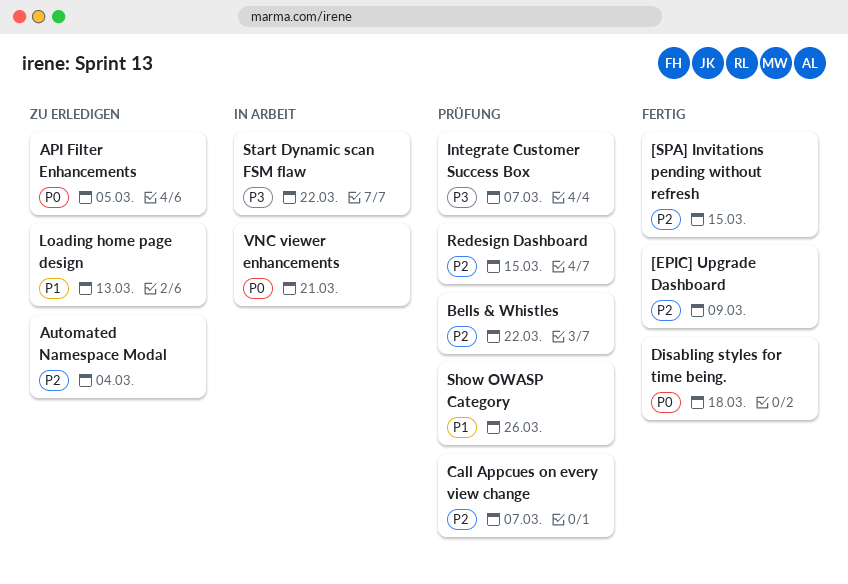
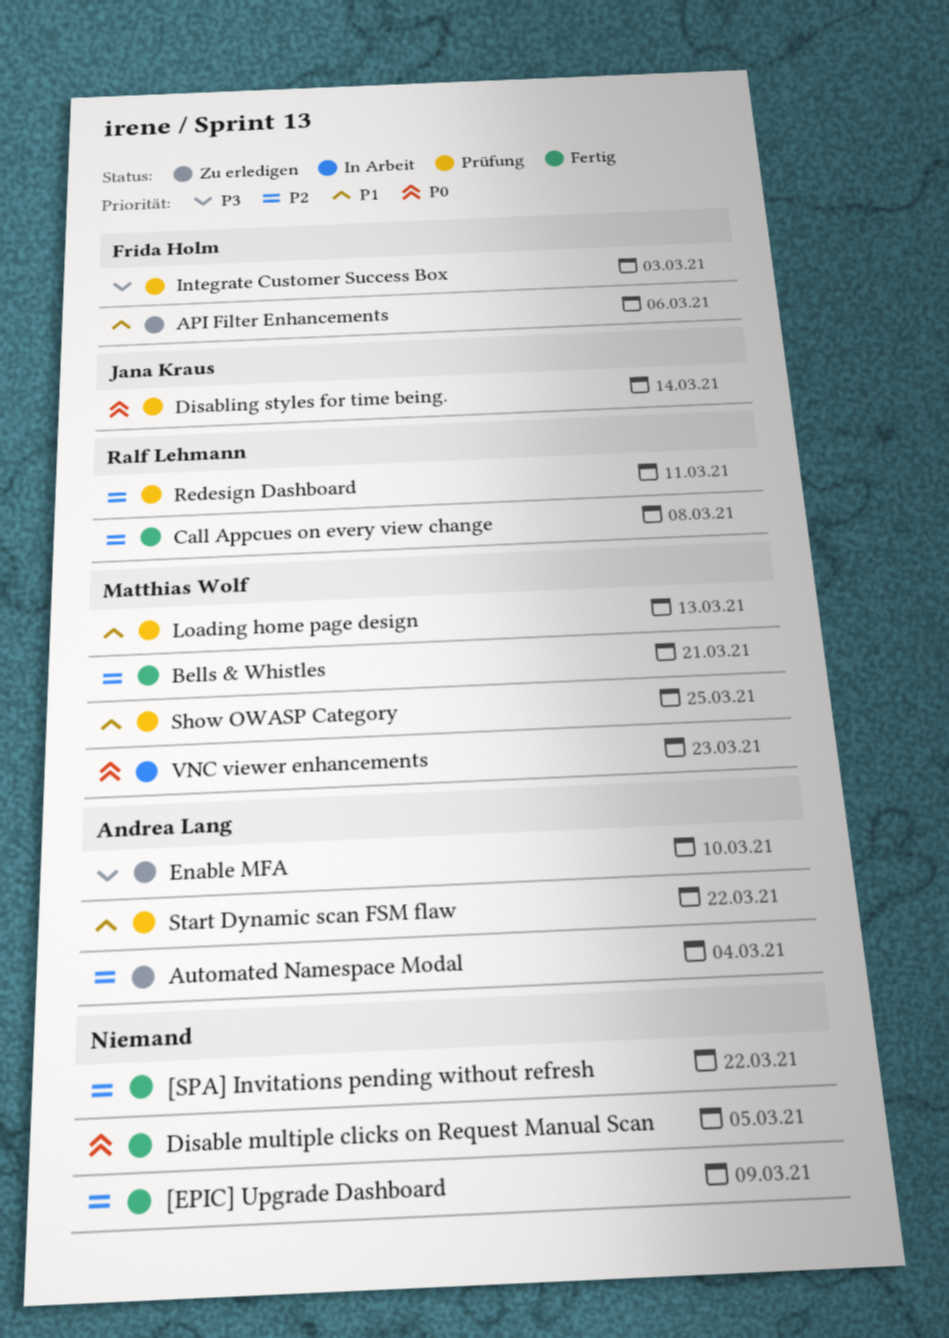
[SPA] Invitations pending without refresh, due: Mar 15 -> Mar 22
API Filter Enhancements, priority: P0 -> P1
API Filter Enhancements, due: Mar 5 -> Mar 6
Bells & Whistles, status: Prüfung -> Fertig
Bells & Whistles, due: Mar 22 -> Mar 21
Call Appcues on every view change, status: Prüfung -> Fertig
Call Appcues on every view change, due: Mar 7 -> Mar 8
Disable multiple clicks on Request Manual Scan: none -> present
Disabling styles for time being., status: Fertig -> Prüfung
Disabling styles for time being., due: Mar 18 -> Mar 14
Enable MFA: none -> present
Integrate Customer Success Box, due: Mar 7 -> Mar 3
Loading home page design, status: Zu erledigen -> Prüfung
Redesign Dashboard, due: Mar 15 -> Mar 11
Show OWASP Category, due: Mar 26 -> Mar 25
Start Dynamic scan FSM flaw, status: In Arbeit -> Prüfung
Start Dynamic scan FSM flaw, priority: P3 -> P1
VNC viewer enhancements, due: Mar 21 -> Mar 23

